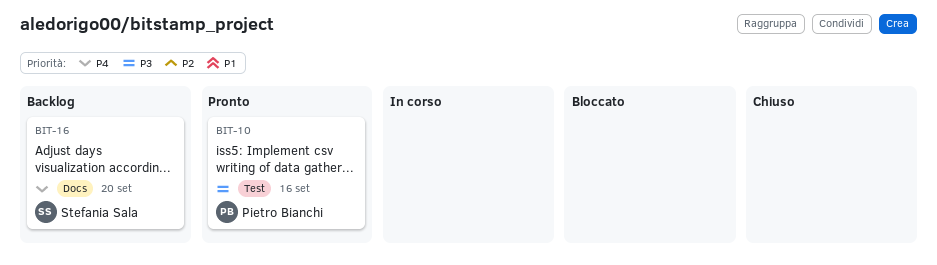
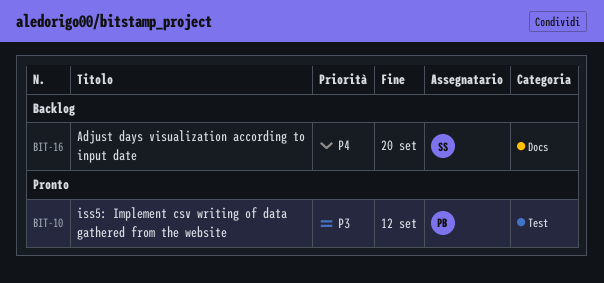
BIT-10, due: Sep 16 -> Sep 12

